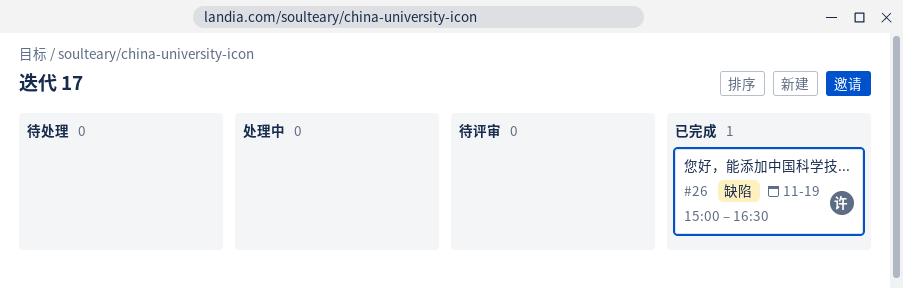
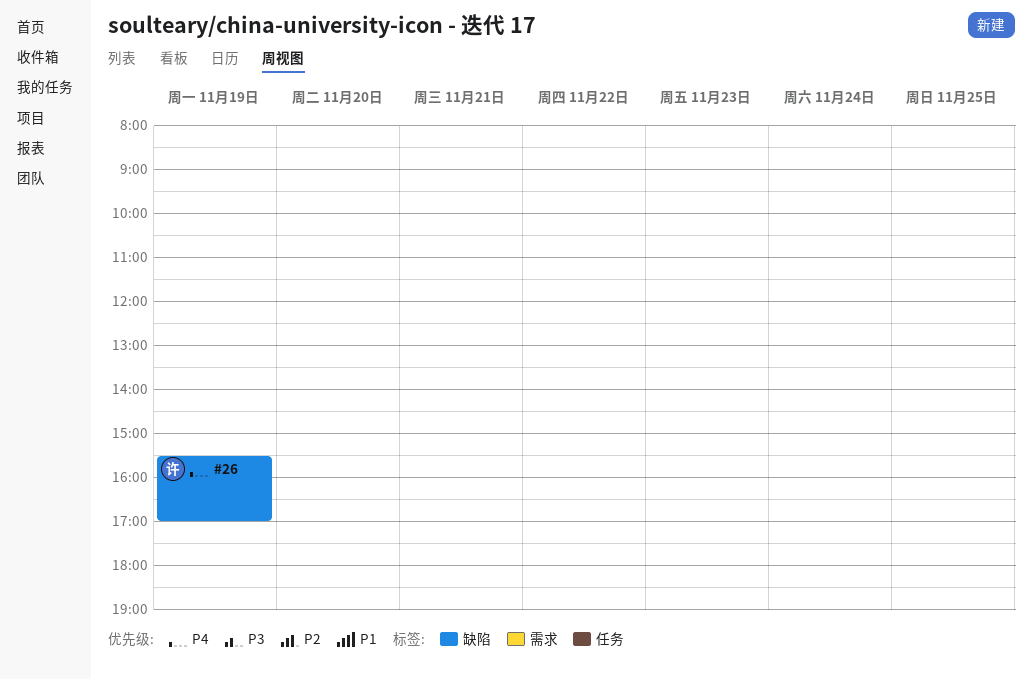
#26, begins: 15:00 -> 15:30
#26, ends: 16:30 -> 17:00

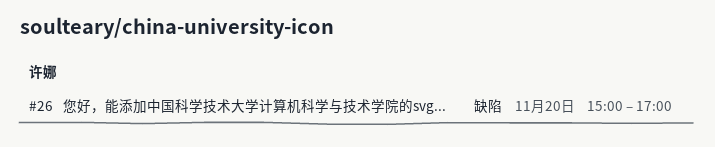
#26, day: Nov 19 -> Nov 20
#26, begins: 15:30 -> 15:00

